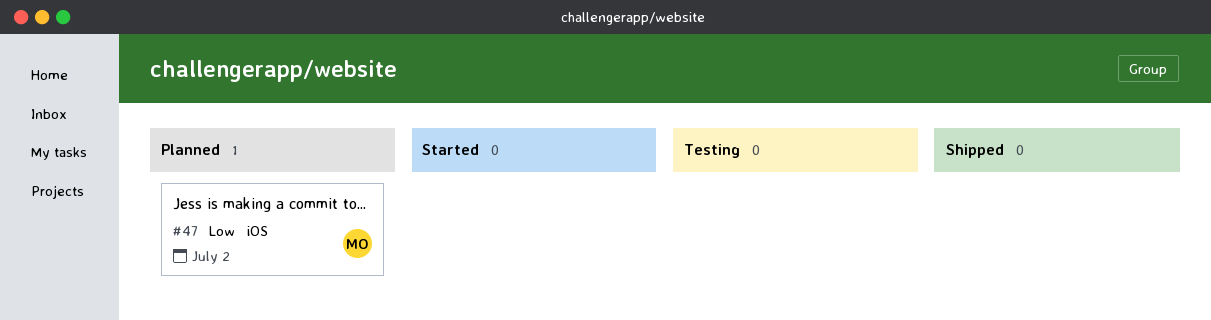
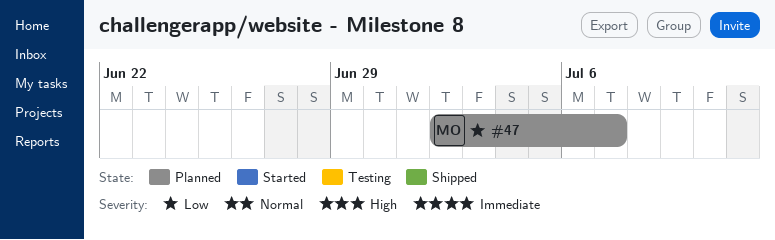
#47, due: Jul 2 -> Jul 7

